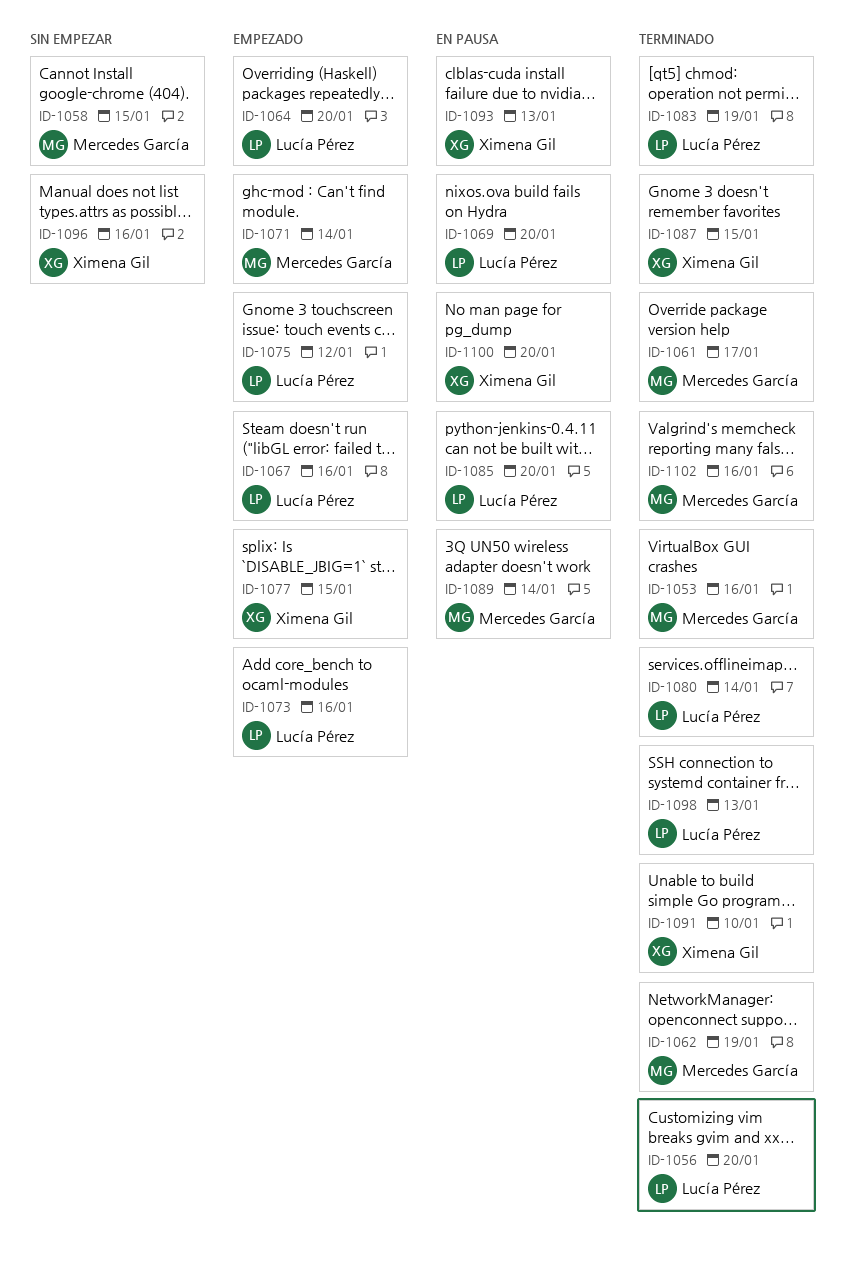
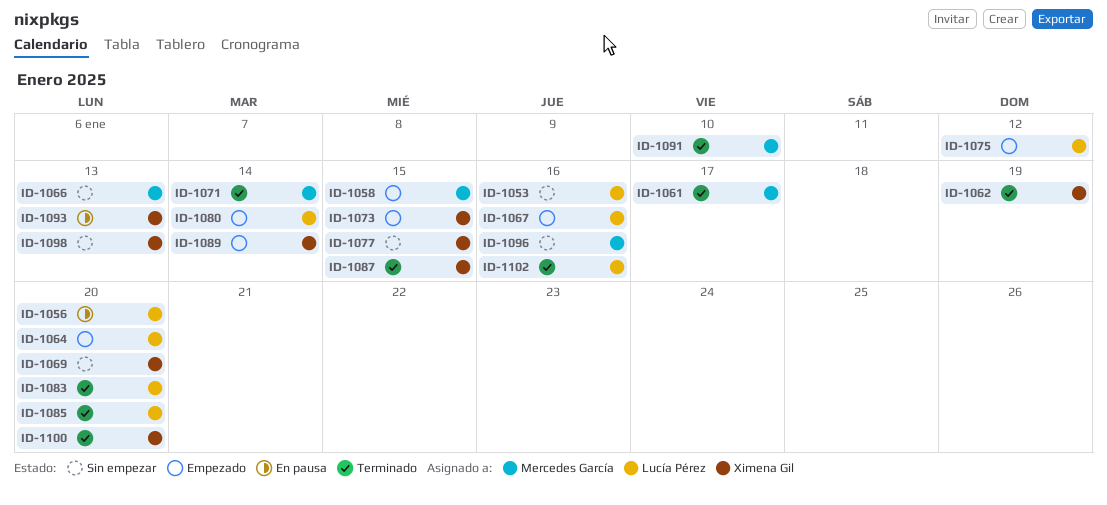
ID-1053, status: Terminado -> Sin empezar
ID-1053, owner: Mercedes García -> Lucía Pérez
ID-1056, status: Terminado -> En pausa
ID-1058, status: Sin empezar -> Empezado
ID-1062, owner: Mercedes García -> Ximena Gil
ID-1066: none -> present
ID-1069, status: En pausa -> Sin empezar
ID-1069, owner: Lucía Pérez -> Ximena Gil
ID-1071, status: Empezado -> Terminado
ID-1073, owner: Lucía Pérez -> Ximena Gil
ID-1073, due: Jan 16 -> Jan 15
ID-1077, status: Empezado -> Sin empezar
ID-1080, status: Terminado -> Empezado
ID-1083, due: Jan 19 -> Jan 20
ID-1085, status: En pausa -> Terminado
ID-1089, status: En pausa -> Empezado
ID-1089, owner: Mercedes García -> Ximena Gil
ID-1091, owner: Ximena Gil -> Mercedes García
ID-1096, owner: Ximena Gil -> Mercedes García
ID-1098, status: Terminado -> Sin empezar
ID-1098, owner: Lucía Pérez -> Ximena Gil
ID-1100, status: En pausa -> Terminado
ID-1102, owner: Mercedes García -> Lucía Pérez

